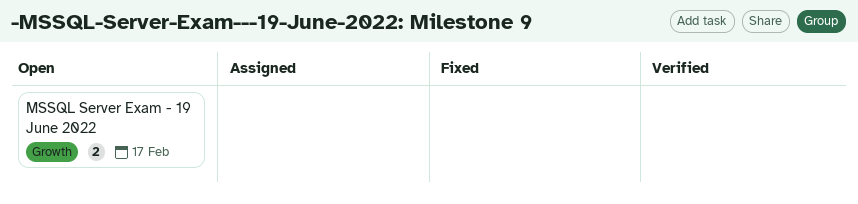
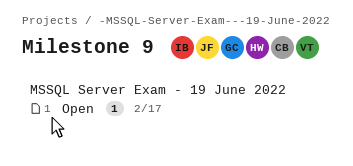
MSSQL Server Exam - 19 June 2022, estimate: 2 -> 1

